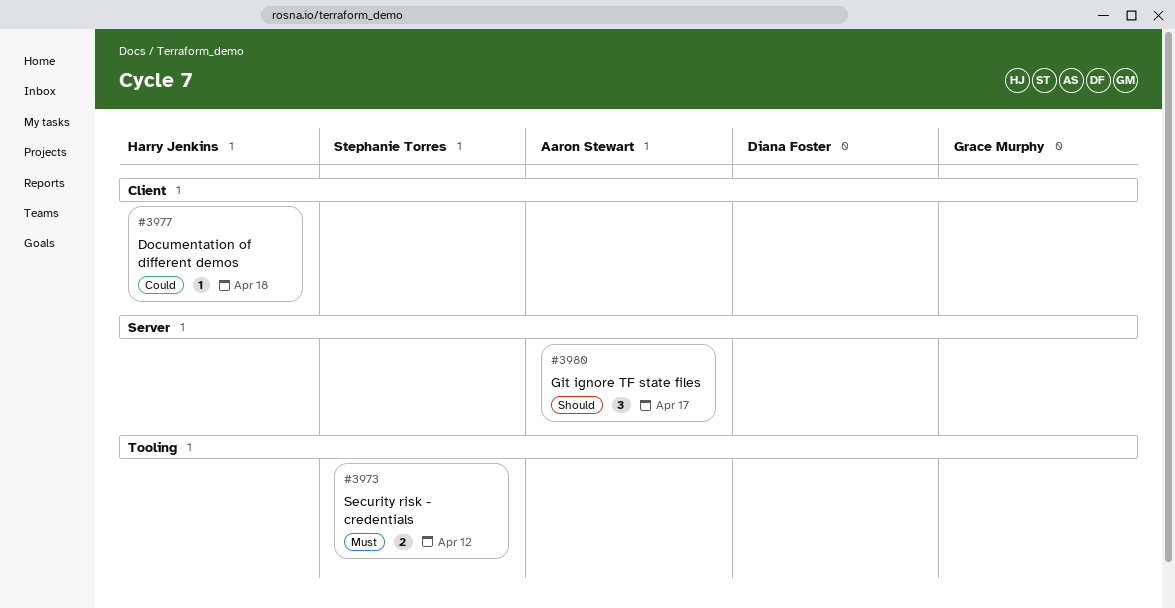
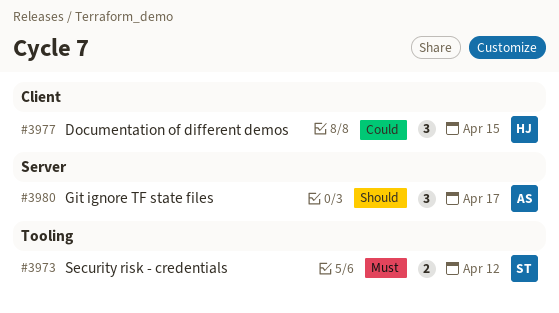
#3977, estimate: 1 -> 3
#3977, due: Apr 18 -> Apr 15

